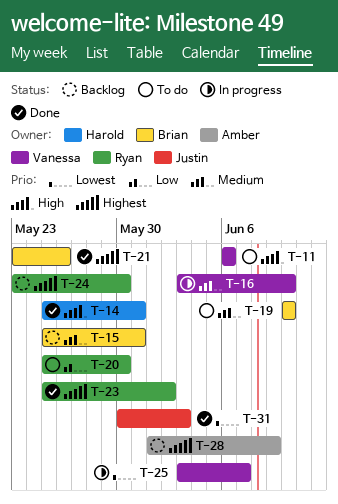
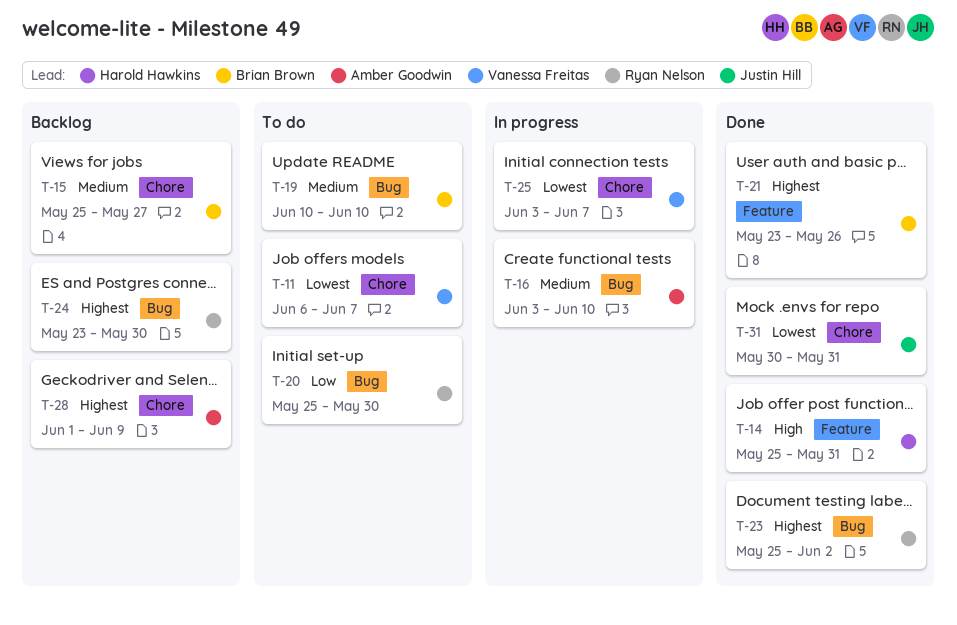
T-11, priority: High -> Lowest
T-11, due: Jun 6 -> Jun 7
T-15, due: May 31 -> May 27
T-16, owner: Vanessa Freitas -> Amber Goodwin
T-31, due: Jun 3 -> May 31

